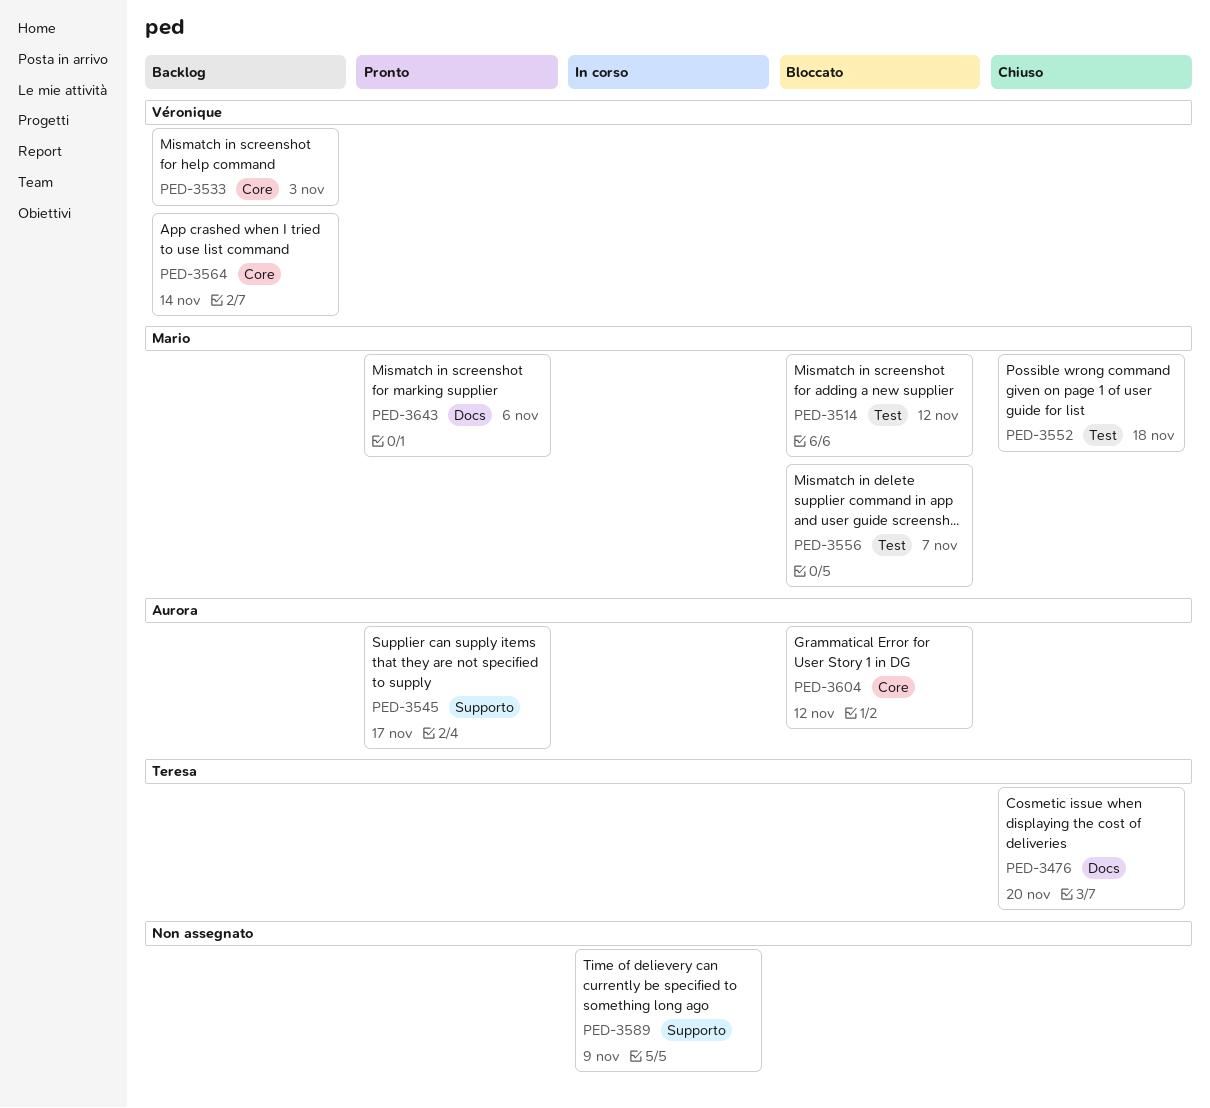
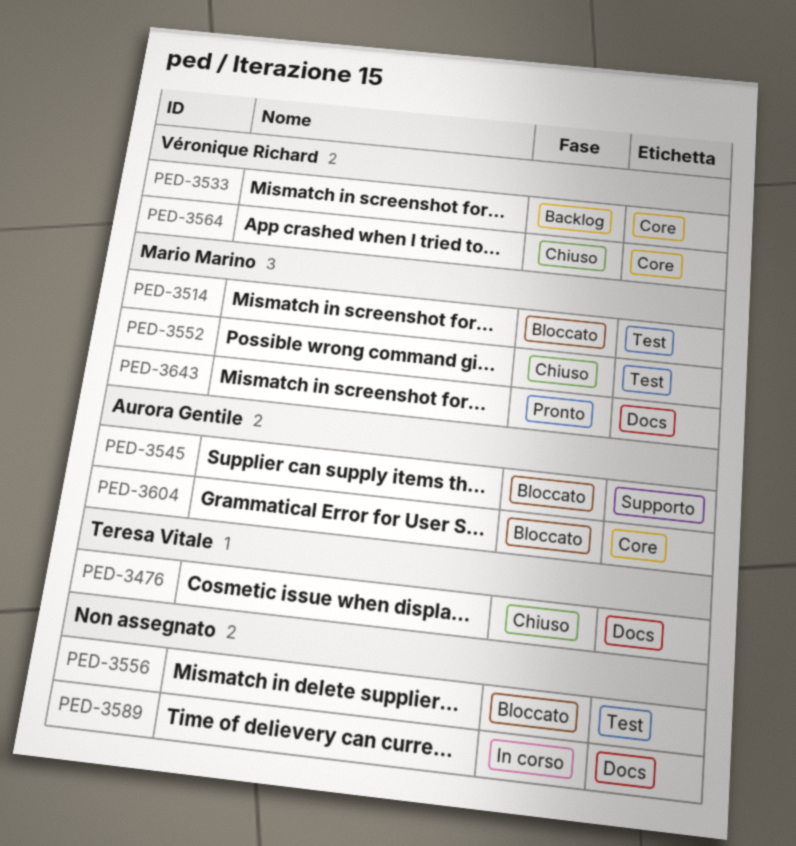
PED-3545, status: Pronto -> Bloccato
PED-3556, owner: Mario Marino -> none
PED-3564, status: Backlog -> Chiuso
PED-3589, label: Supporto -> Docs

